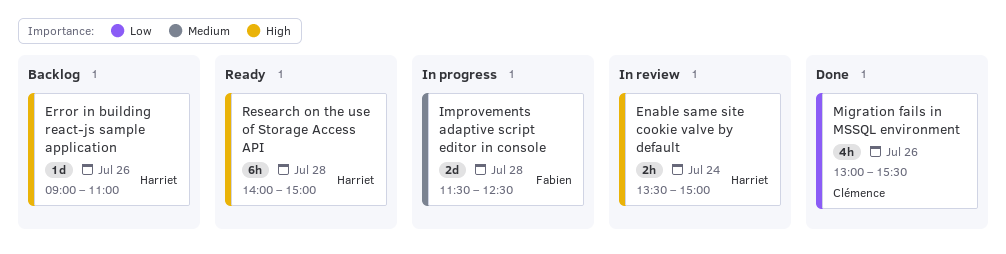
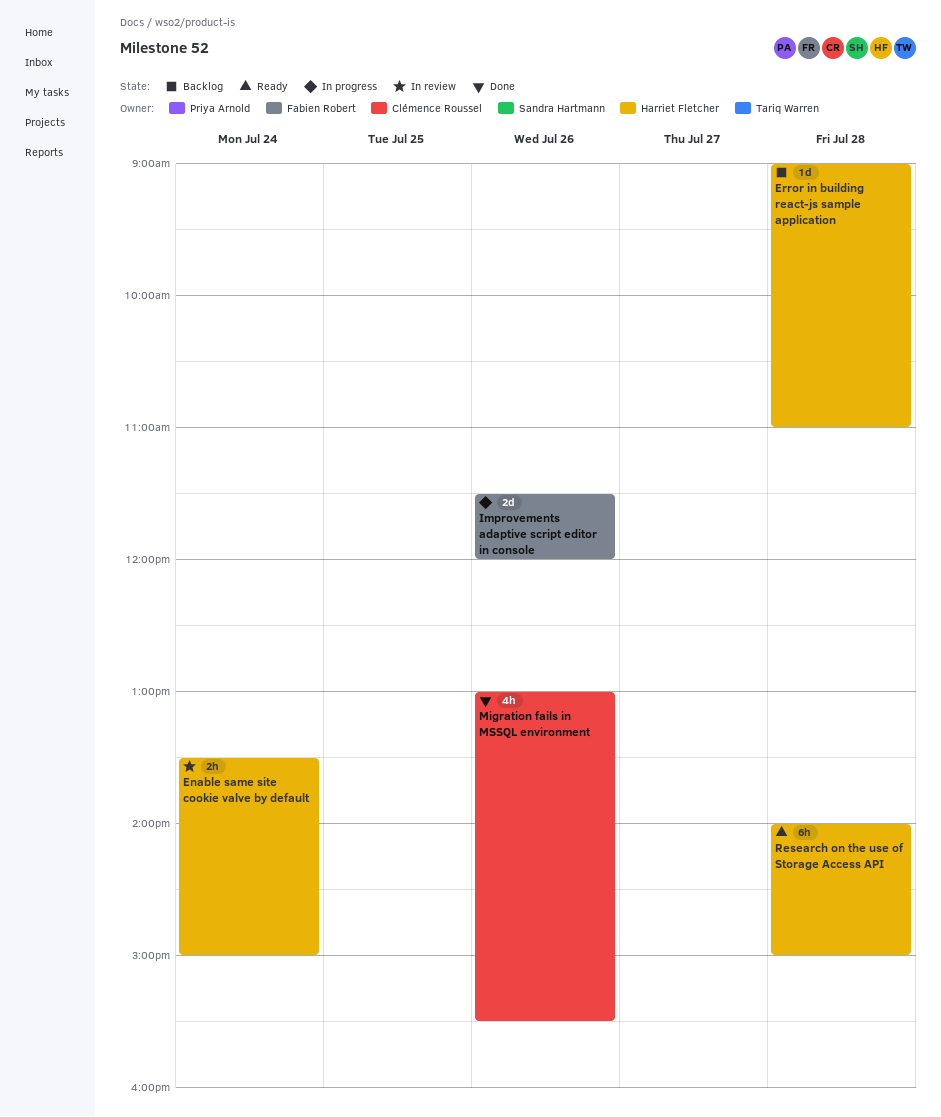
Error in building react-js sample application, day: Jul 26 -> Jul 28
Improvements adaptive script editor in console, day: Jul 28 -> Jul 26
Improvements adaptive script editor in console, ends: 12:30 -> 12:00

